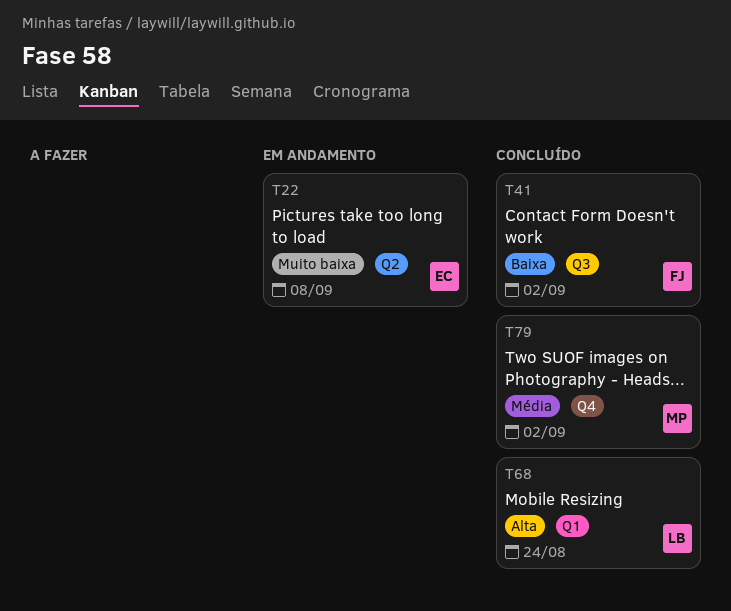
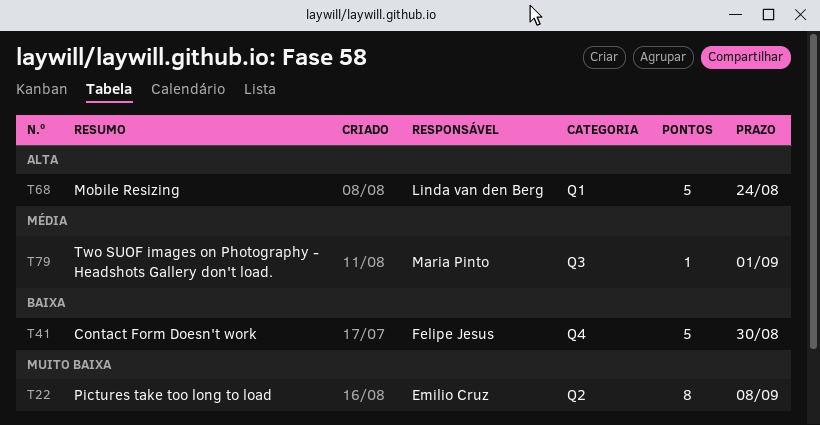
T41, label: Q3 -> Q4
T41, due: Sep 2 -> Aug 30
T79, label: Q4 -> Q3
T79, due: Sep 2 -> Sep 1

